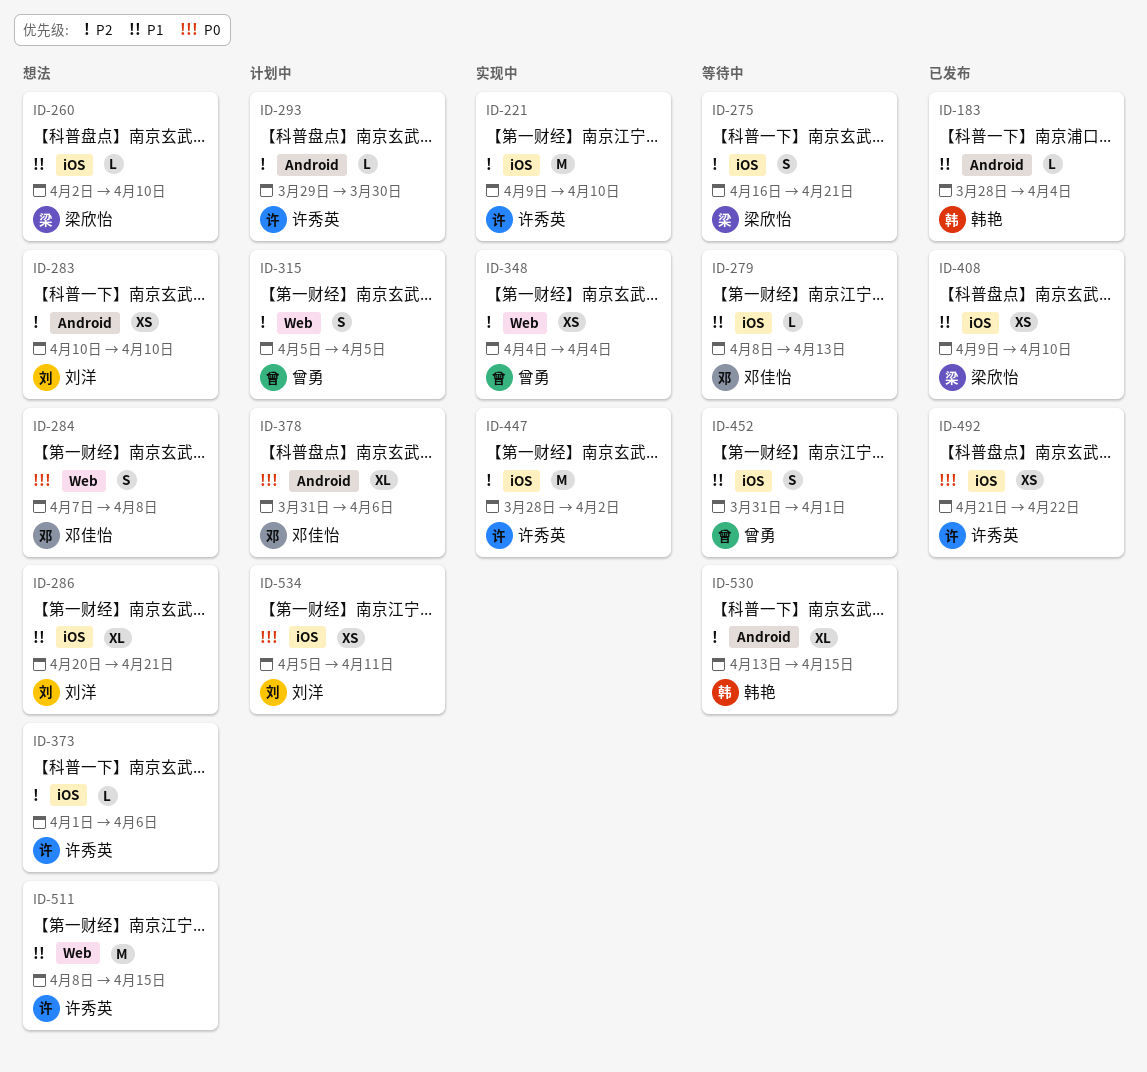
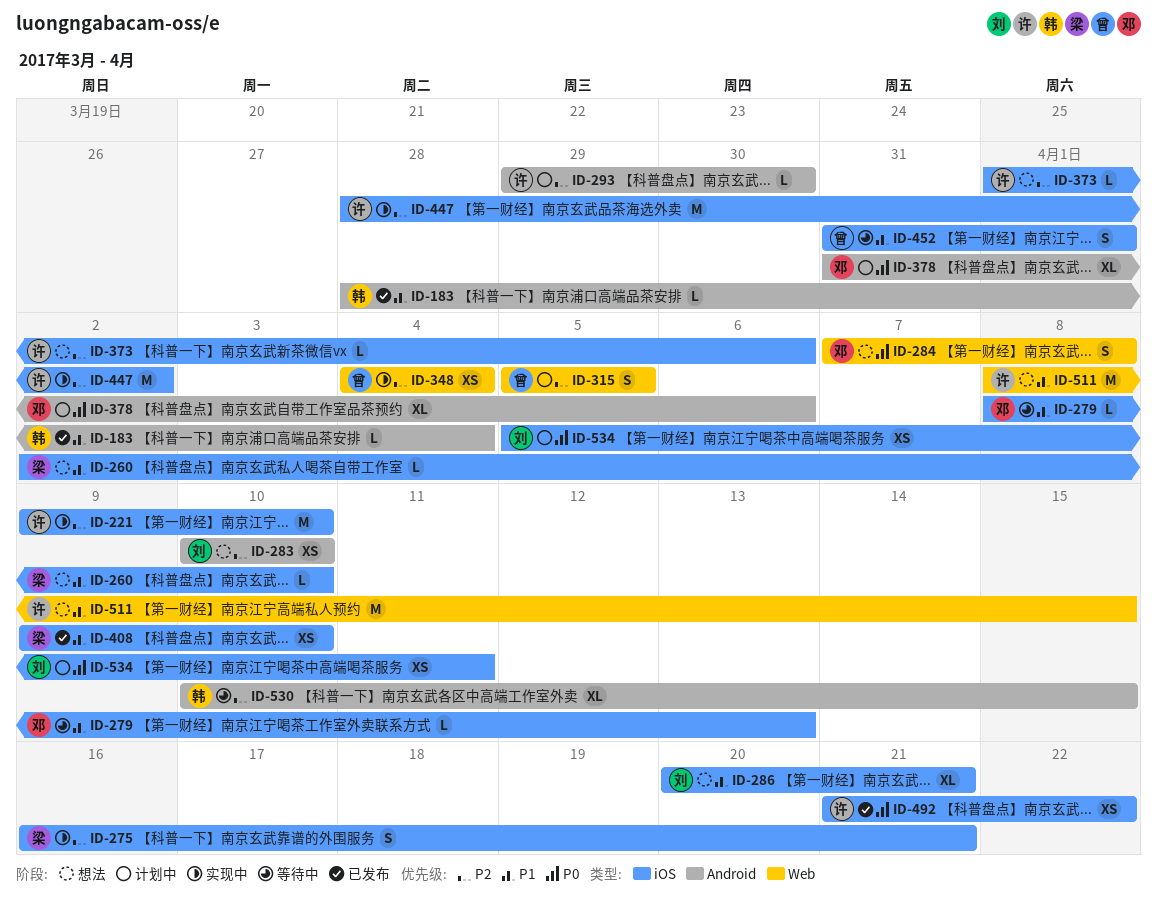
ID-275, status: 等待中 -> 实现中
ID-530, start: Apr 13 -> Apr 10

